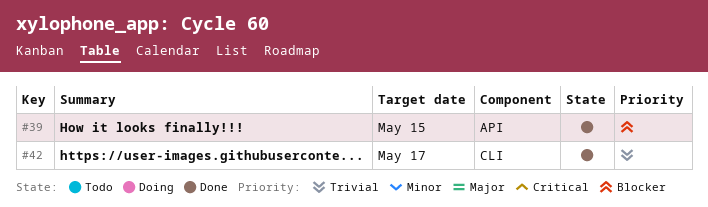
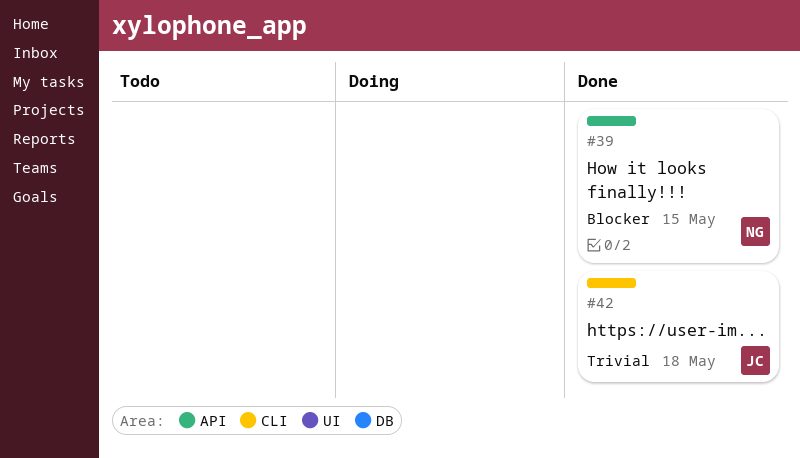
#42, due: May 17 -> May 18

